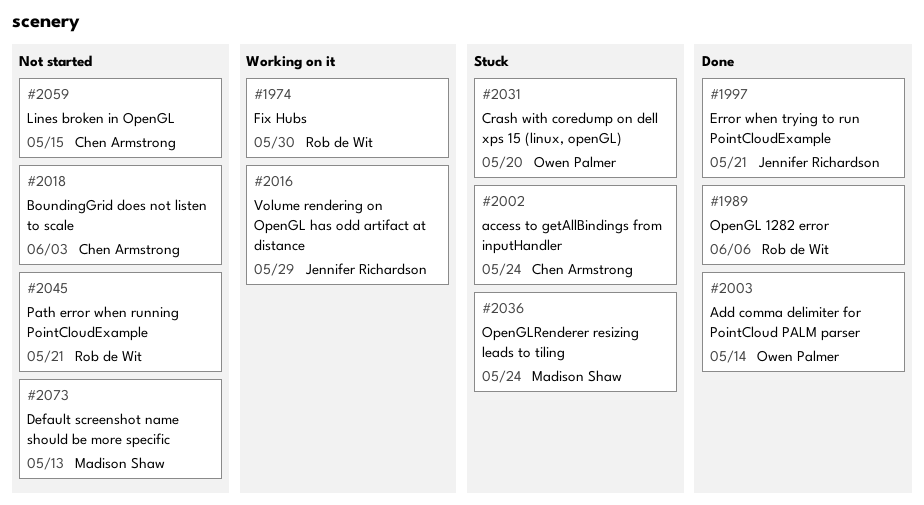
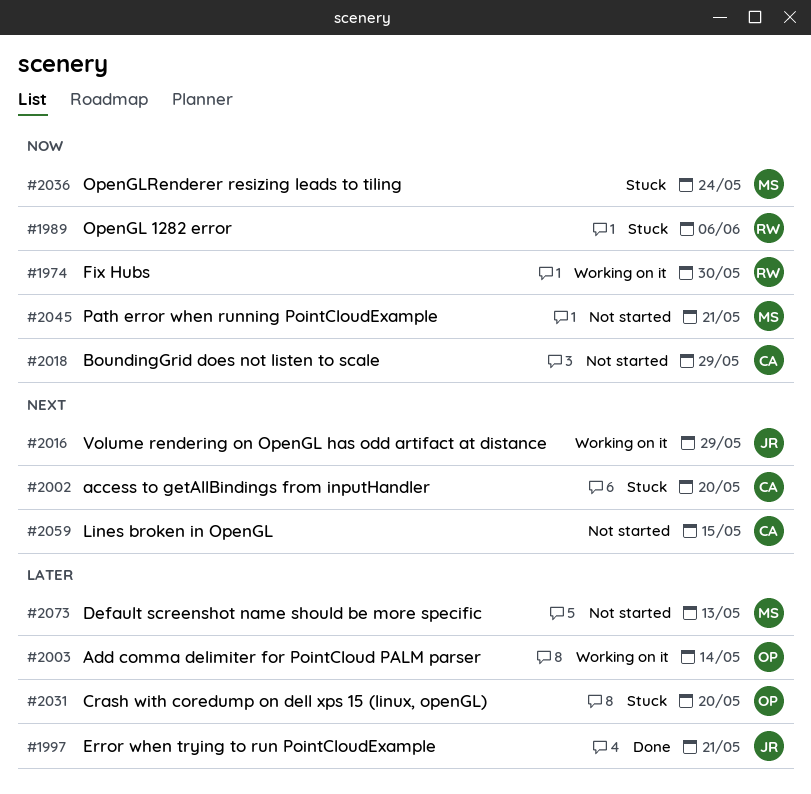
#1989, status: Done -> Stuck
#2002, due: May 24 -> May 20
#2003, status: Done -> Working on it
#2018, due: Jun 3 -> May 29
#2045, owner: Rob de Wit -> Madison Shaw

